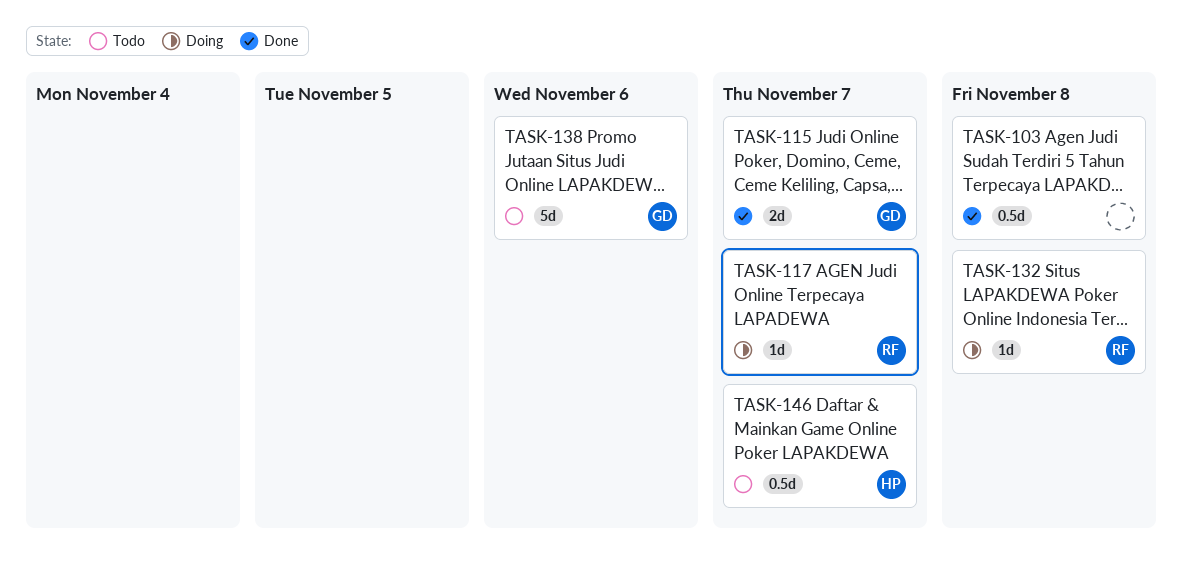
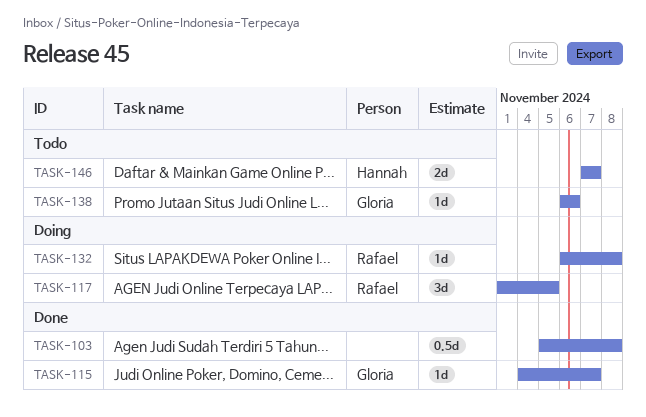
TASK-115, estimate: 2d -> 1d
TASK-117, estimate: 1d -> 3d
TASK-117, due: Nov 7 -> Nov 5
TASK-138, estimate: 5d -> 1d
TASK-146, estimate: 0.5d -> 2d

